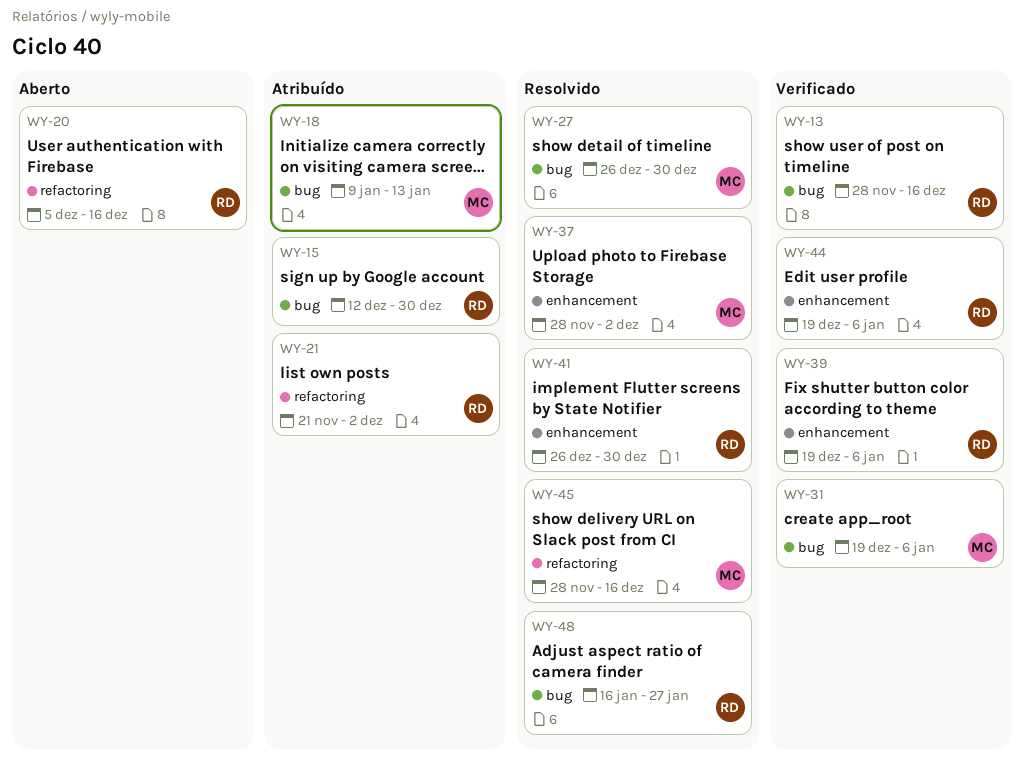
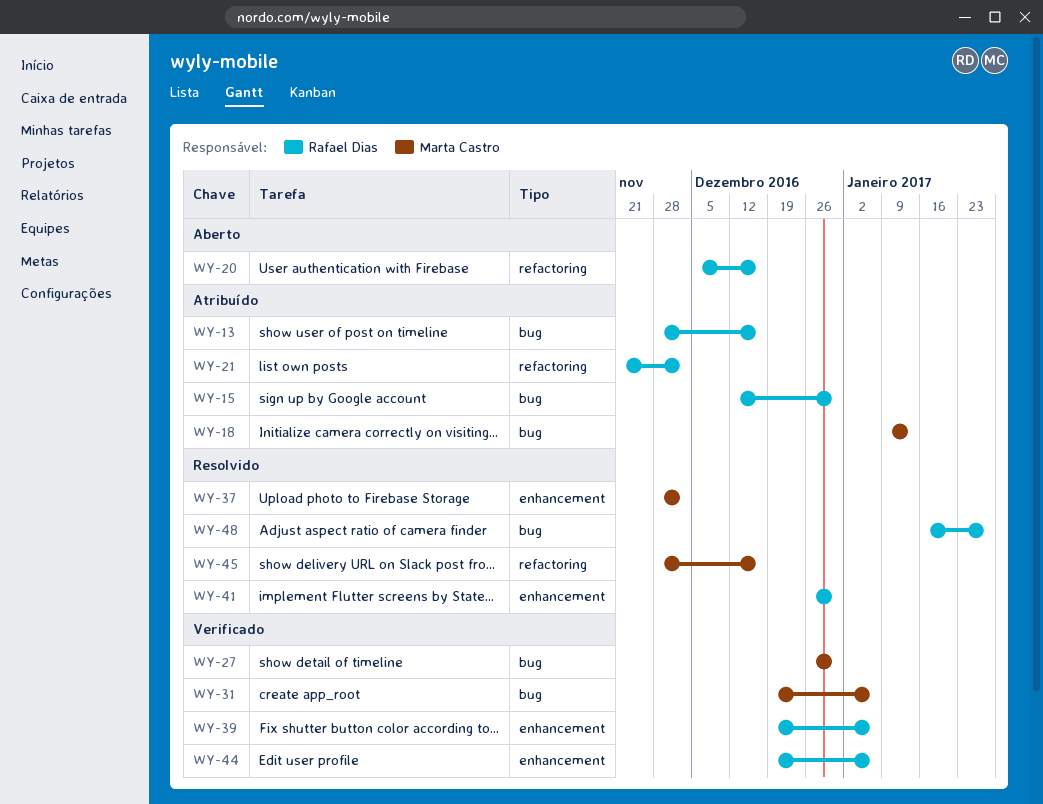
WY-13, status: Verificado -> Atribuído
WY-27, status: Resolvido -> Verificado

